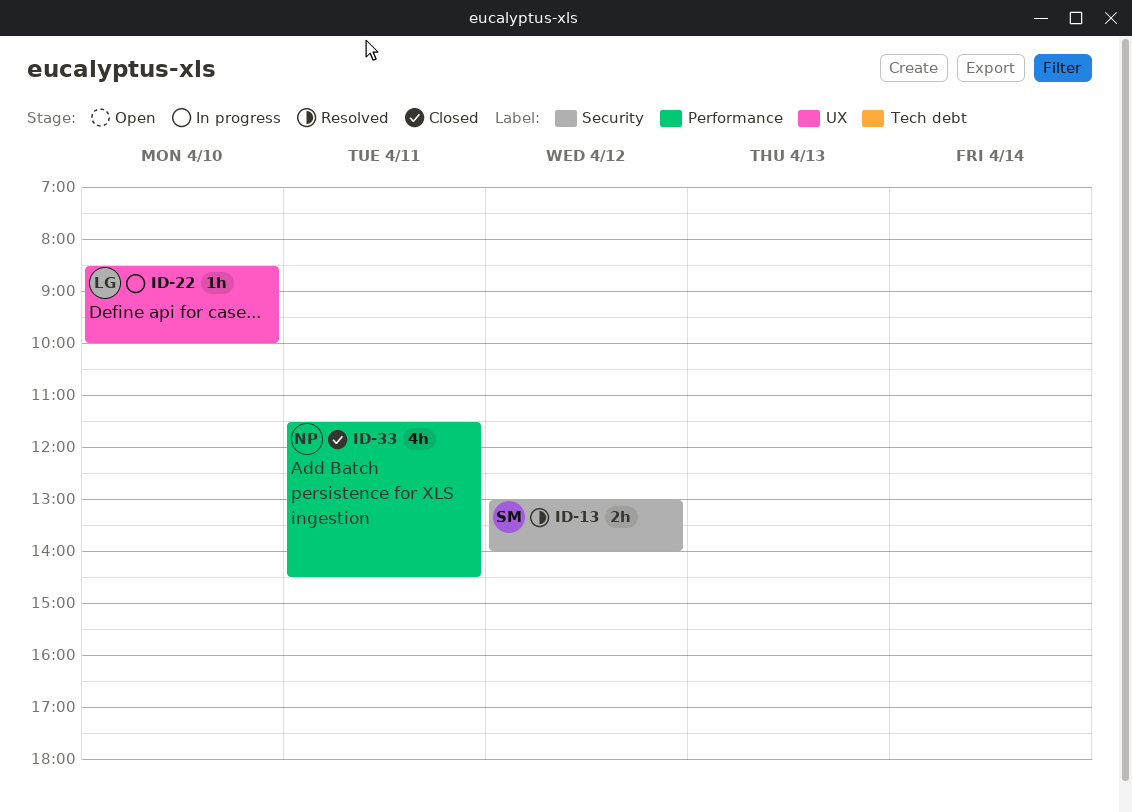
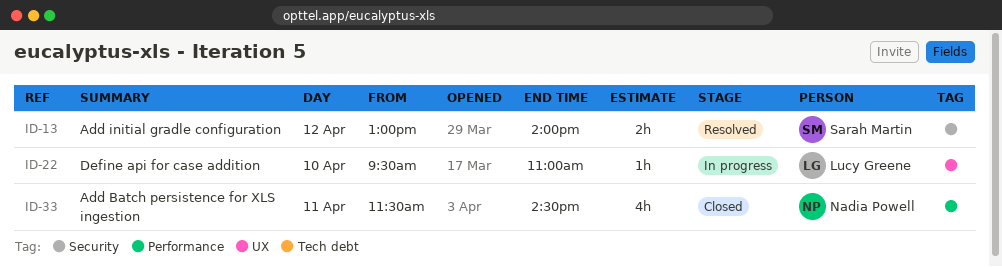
ID-22, begins: 08:30 -> 09:30
ID-22, ends: 10:00 -> 11:00

